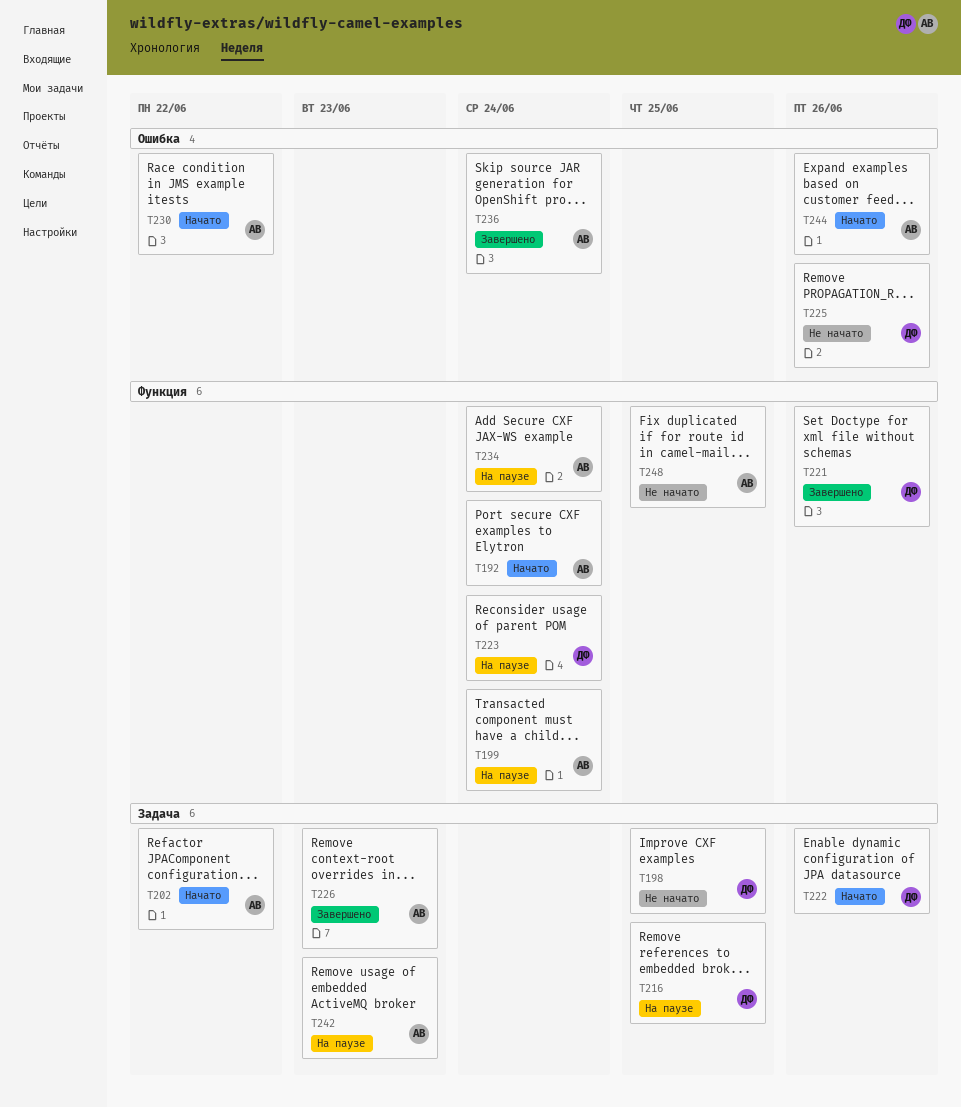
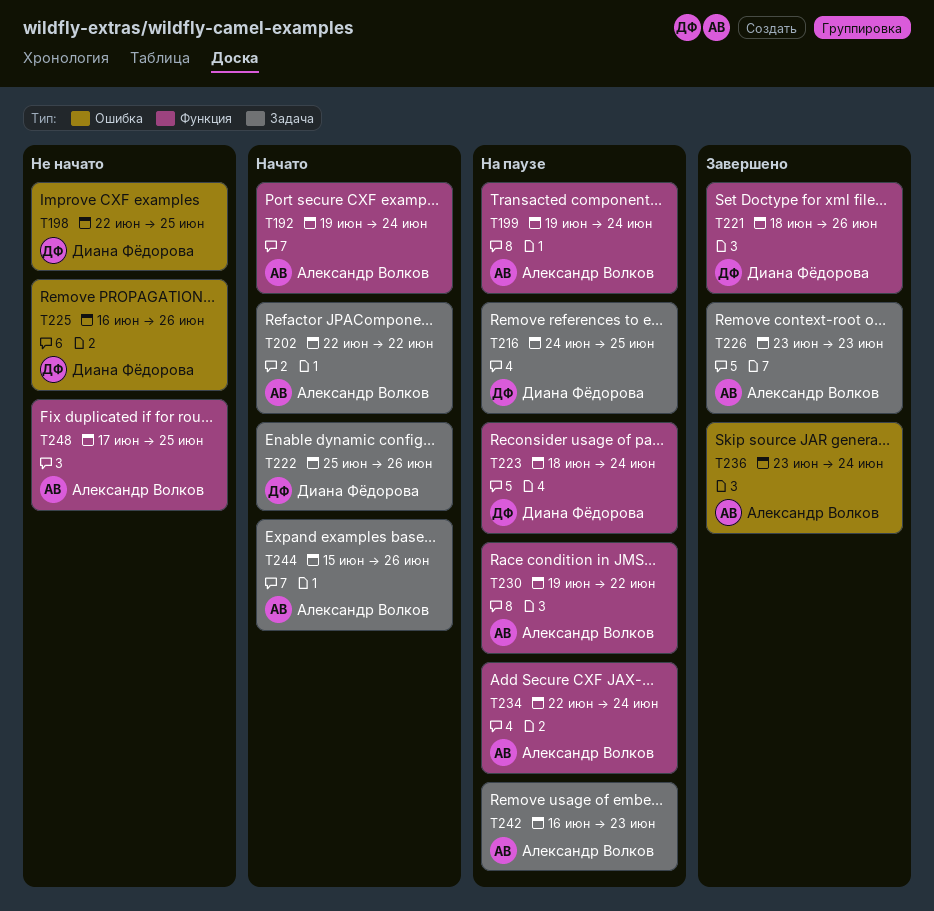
T198, label: Задача -> Ошибка
T230, status: Начато -> На паузе
T230, label: Ошибка -> Функция
T244, label: Ошибка -> Задача

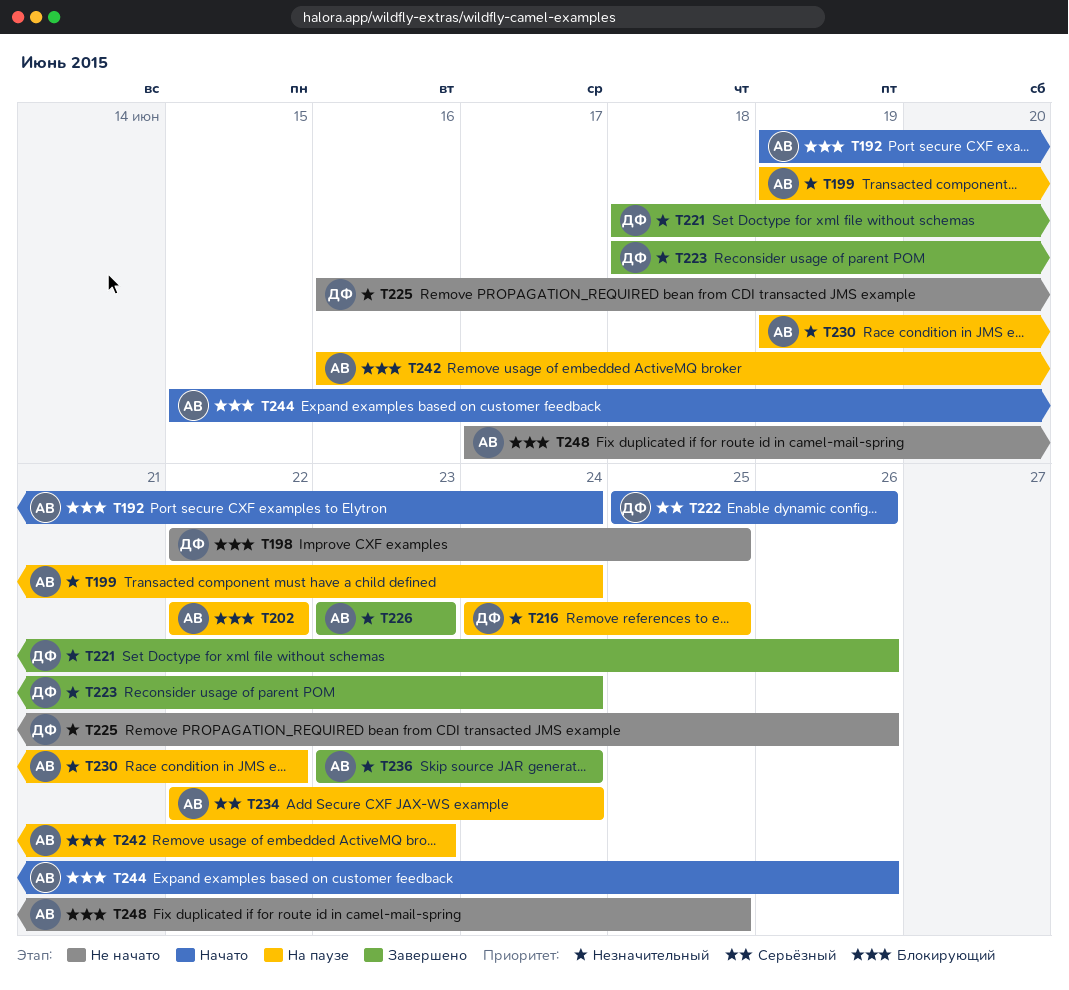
T202, status: Начато -> На паузе
T223, status: На паузе -> Завершено

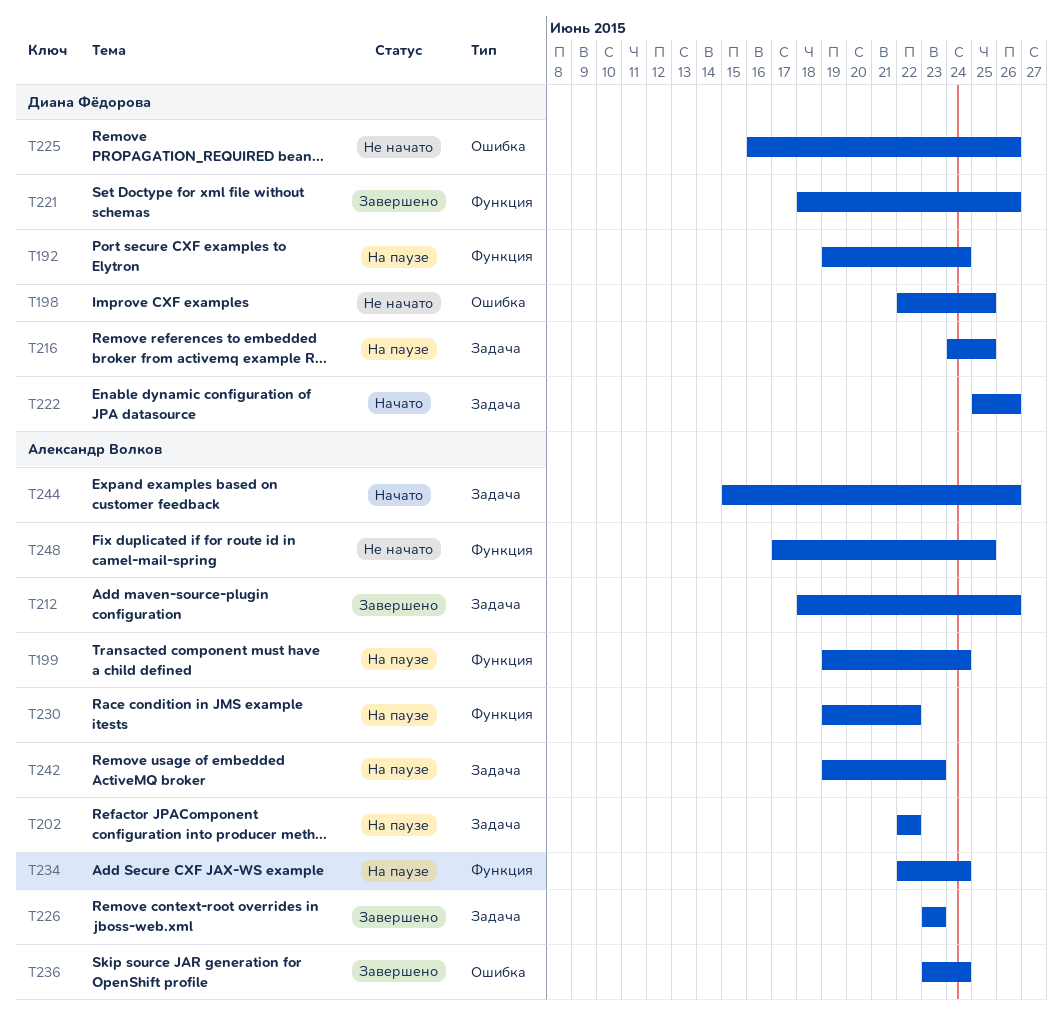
T192, status: Начато -> На паузе
T192, owner: Александр Волков -> Диана Фёдорова
T212: none -> present
T223: present -> none
T242, start: Jun 16 -> Jun 19

